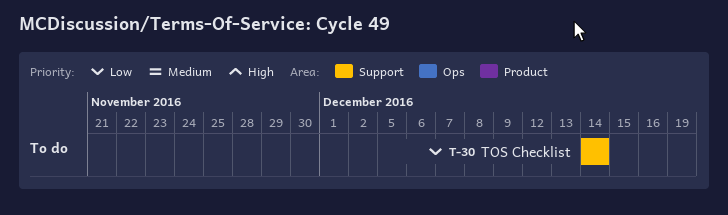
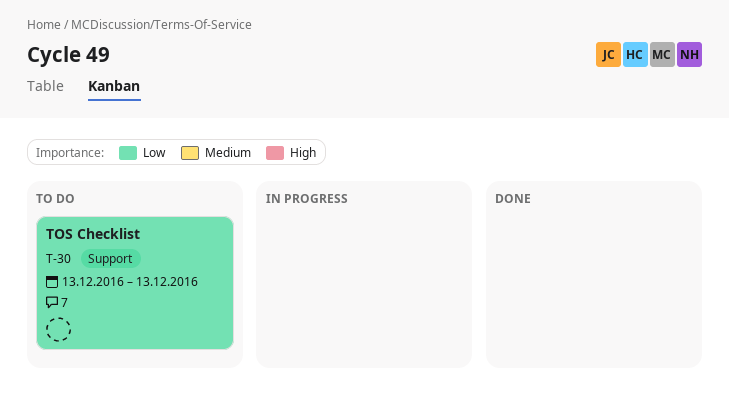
T-30, start: Dec 14 -> Dec 13
T-30, due: Dec 14 -> Dec 13

